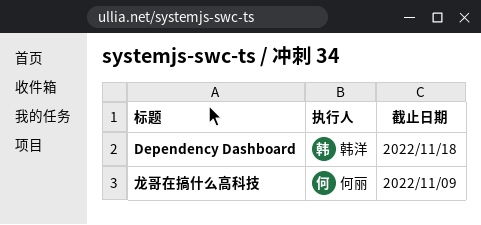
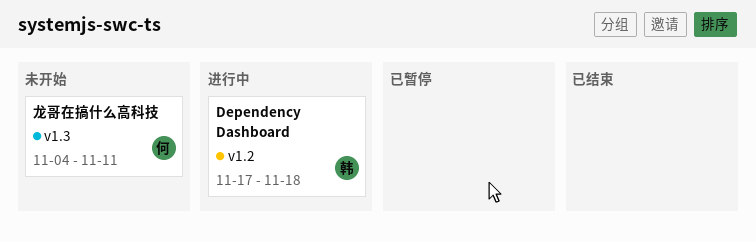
龙哥在搞什么高科技, due: Nov 9 -> Nov 11

